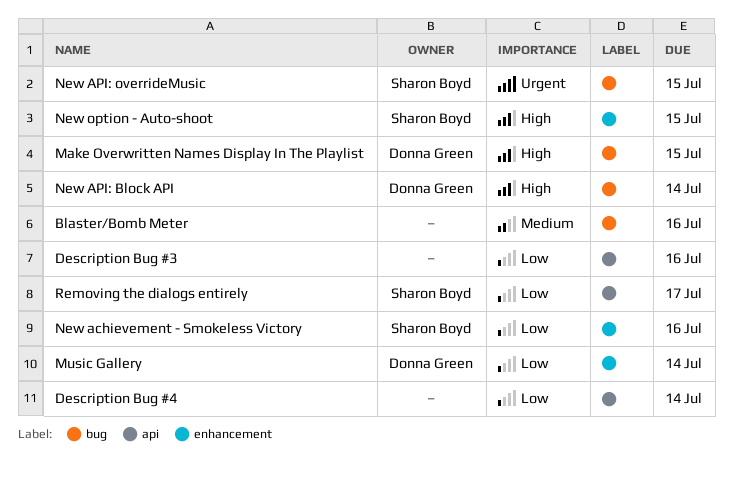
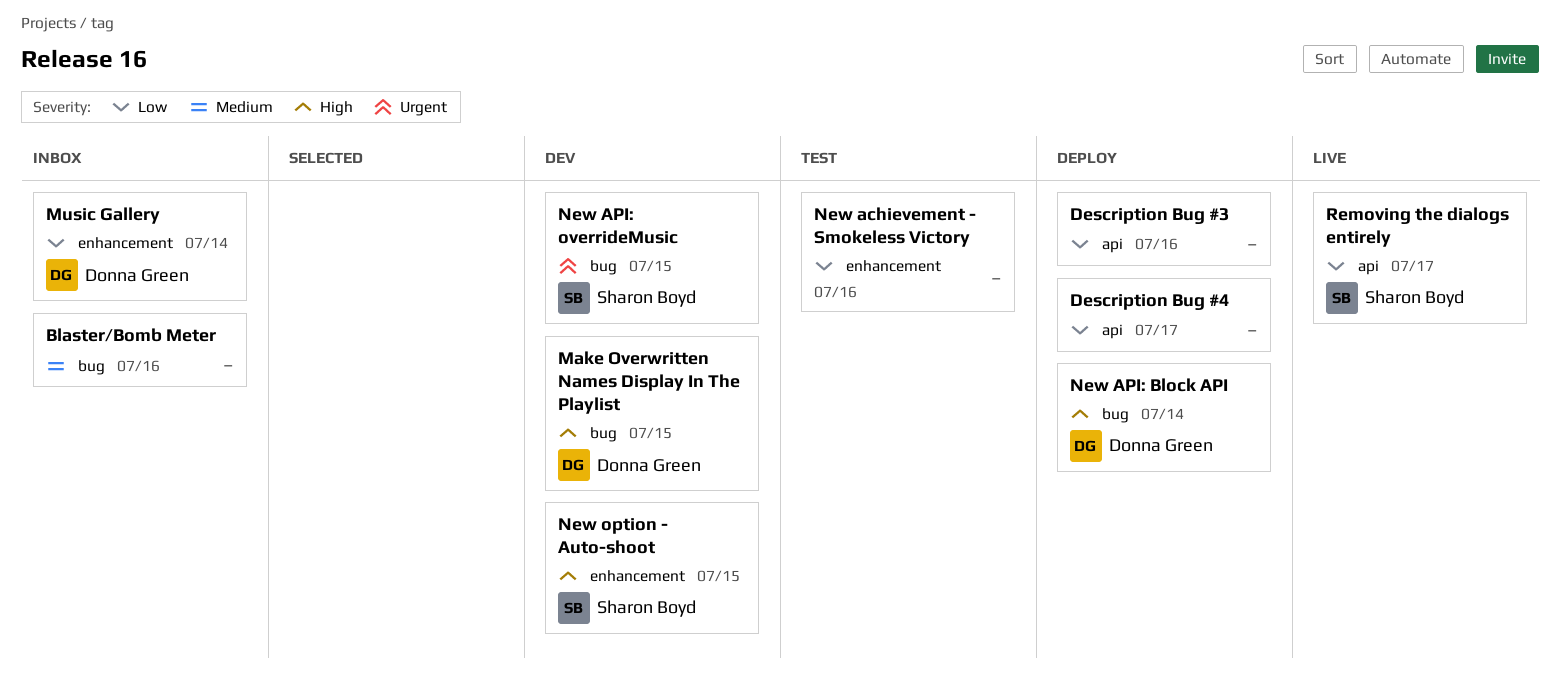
Description Bug #4, due: Jul 14 -> Jul 17
New achievement - Smokeless Victory, owner: Sharon Boyd -> none

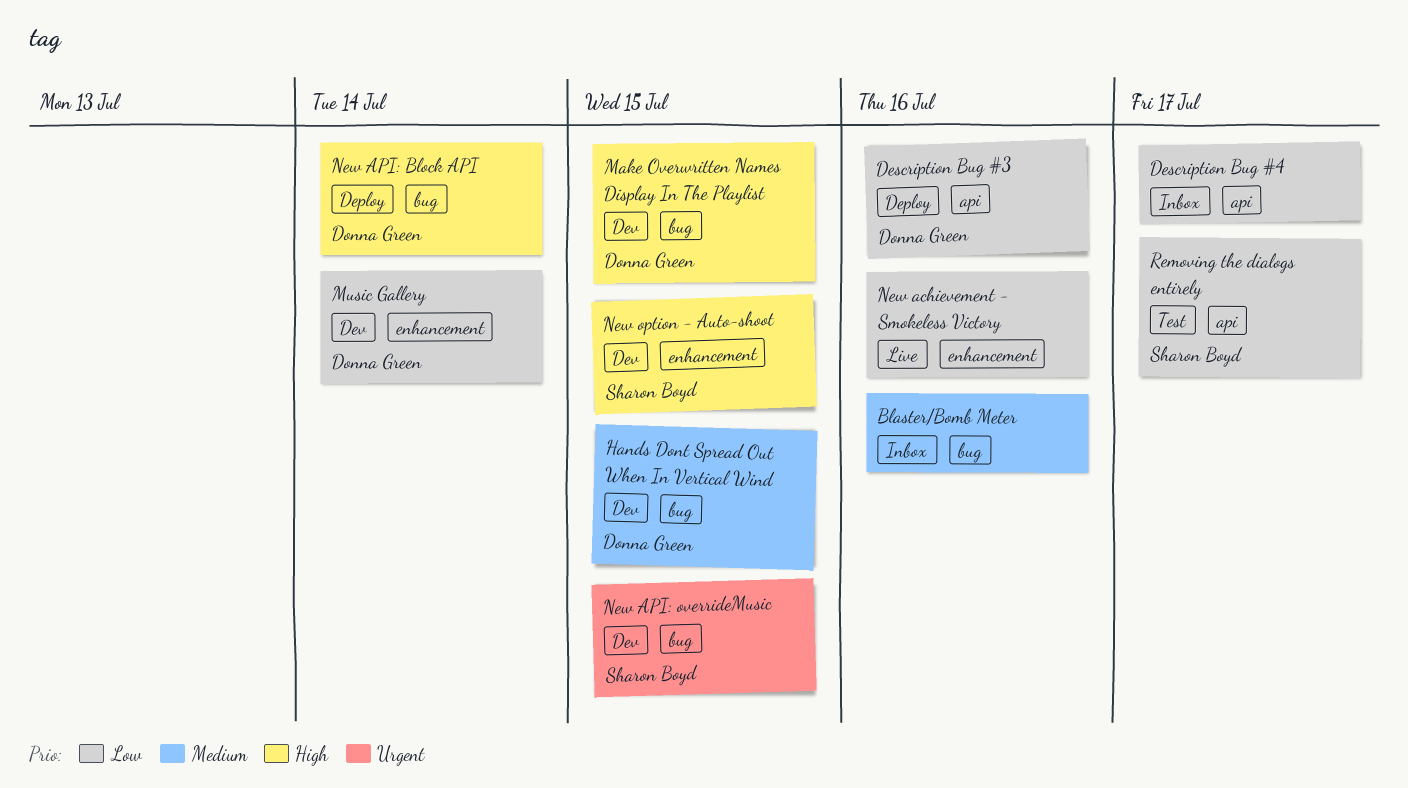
Description Bug #3, owner: none -> Donna Green
Description Bug #4, status: Deploy -> Inbox
Hands Dont Spread Out When In Vertical Wind: none -> present
Music Gallery, status: Inbox -> Dev
New achievement - Smokeless Victory, status: Test -> Live
Removing the dialogs entirely, status: Live -> Test

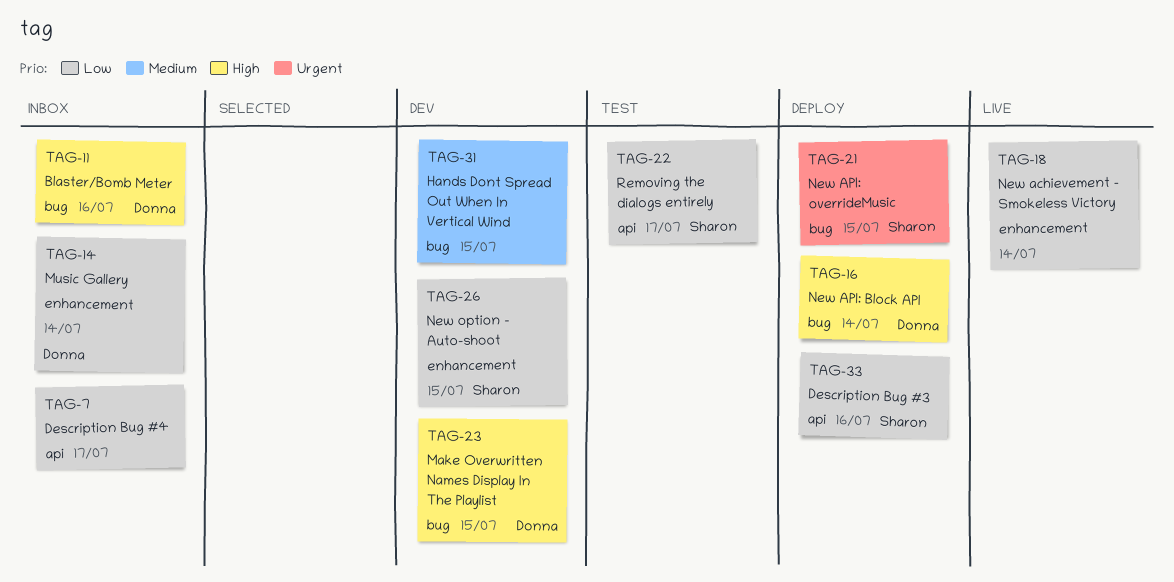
Blaster/Bomb Meter, owner: none -> Donna Green
Blaster/Bomb Meter, priority: Medium -> High
Description Bug #3, owner: Donna Green -> Sharon Boyd
Hands Dont Spread Out When In Vertical Wind, owner: Donna Green -> none
Music Gallery, status: Dev -> Inbox
New achievement - Smokeless Victory, due: Jul 16 -> Jul 14
New API: overrideMusic, status: Dev -> Deploy
New option - Auto-shoot, priority: High -> Low

